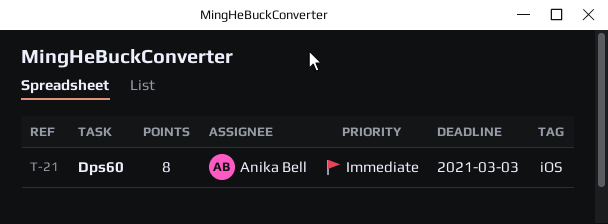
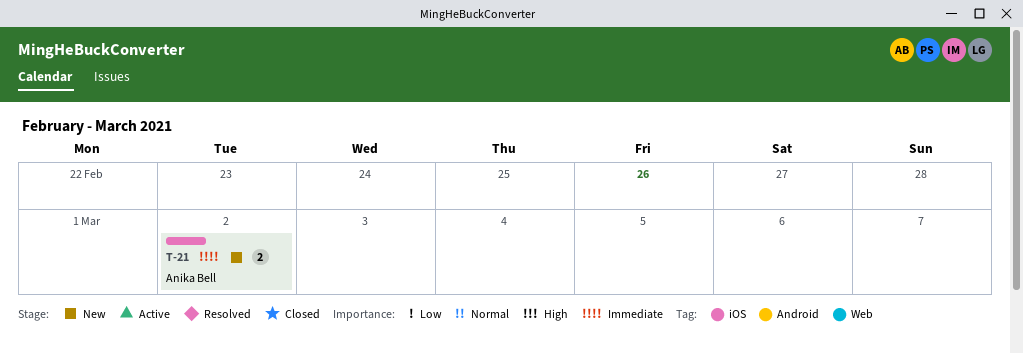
T-21, estimate: 8 -> 2
T-21, due: Mar 3 -> Mar 2

